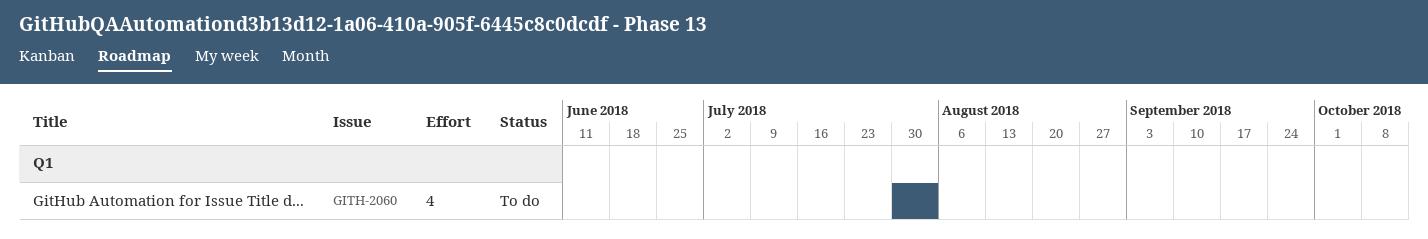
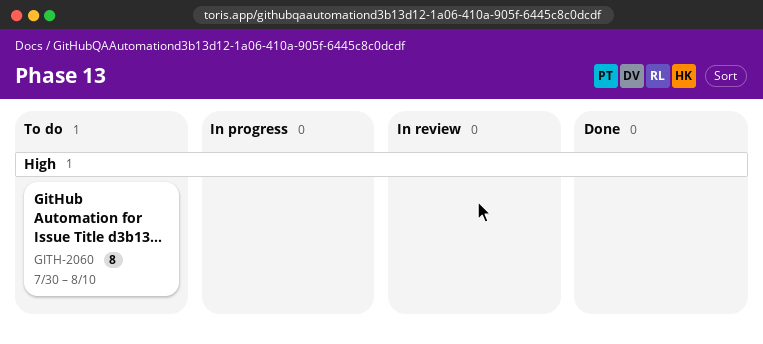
GITH-2060, estimate: 4 -> 8
GITH-2060, due: Aug 3 -> Aug 10

